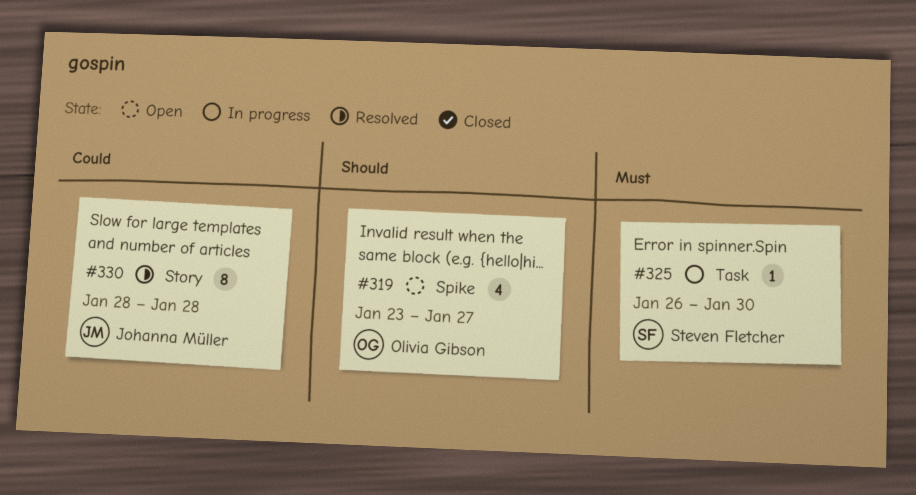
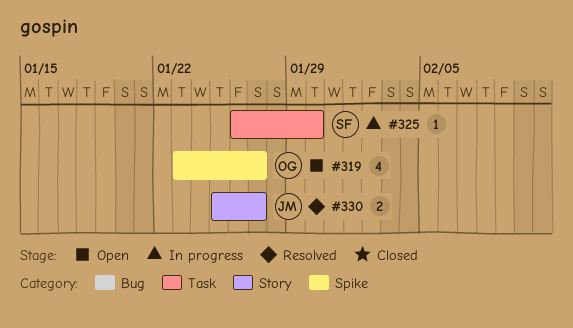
#330, estimate: 8 -> 2
#330, start: Jan 28 -> Jan 25
#330, due: Jan 28 -> Jan 27

